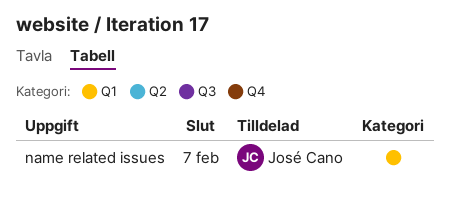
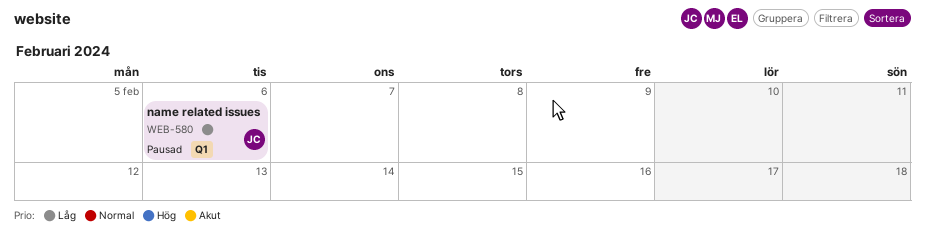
name related issues, due: Feb 7 -> Feb 6

